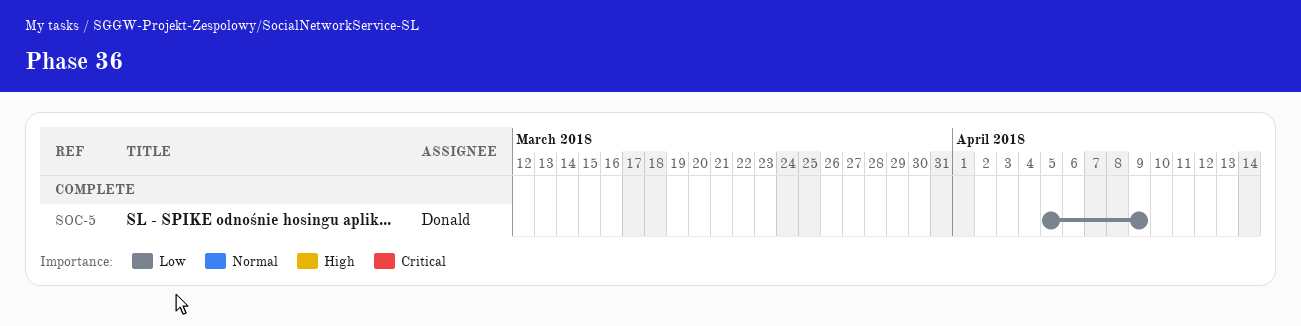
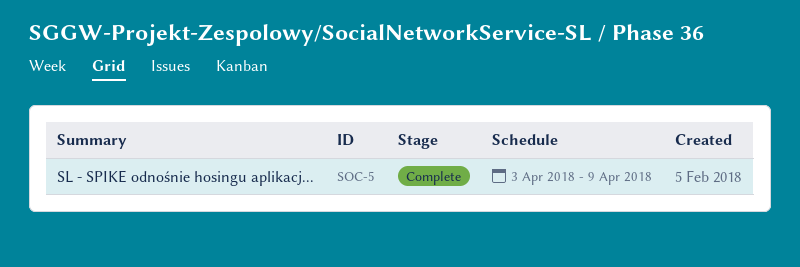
SOC-5, start: Apr 5 -> Apr 3

